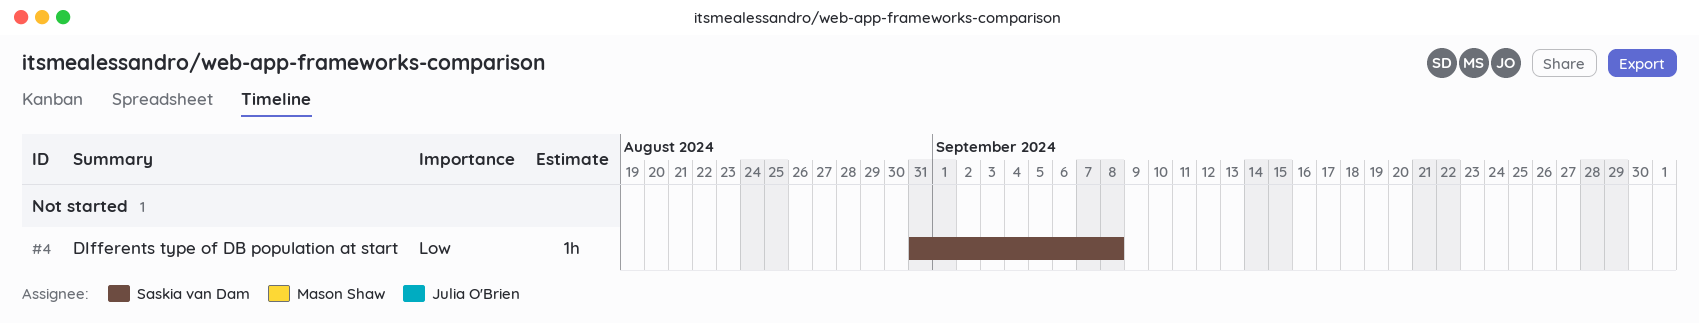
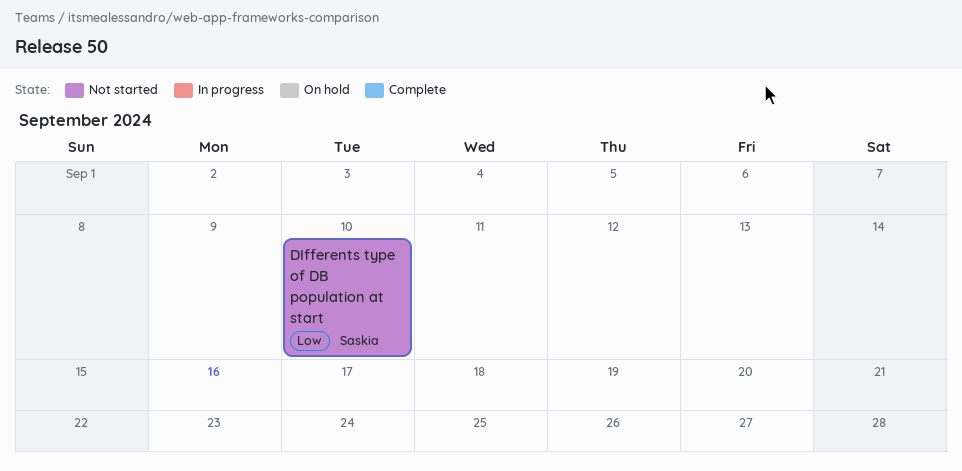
DIfferents type of DB population at start, due: Sep 8 -> Sep 10

